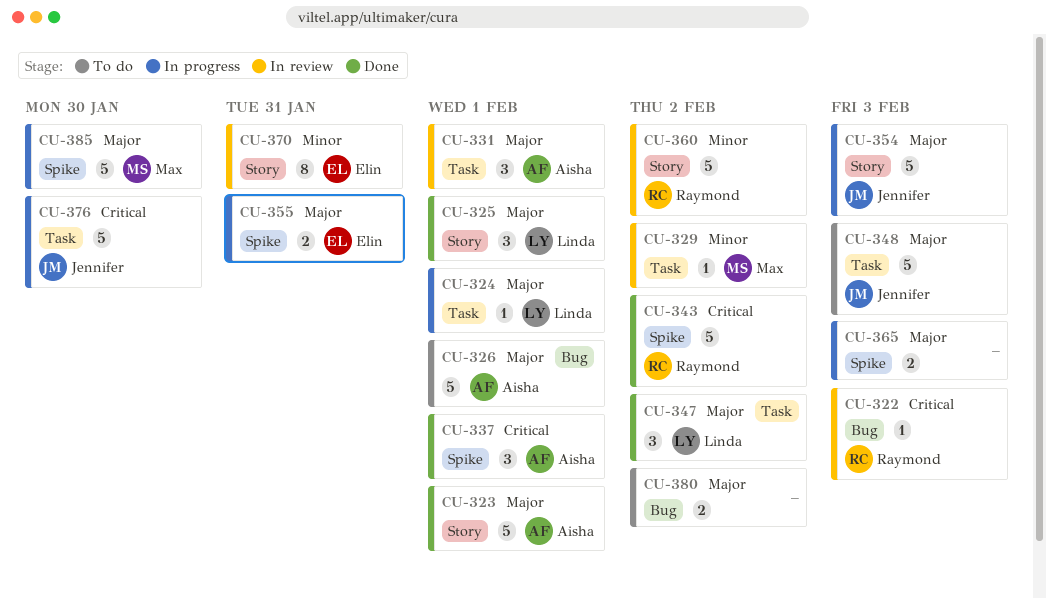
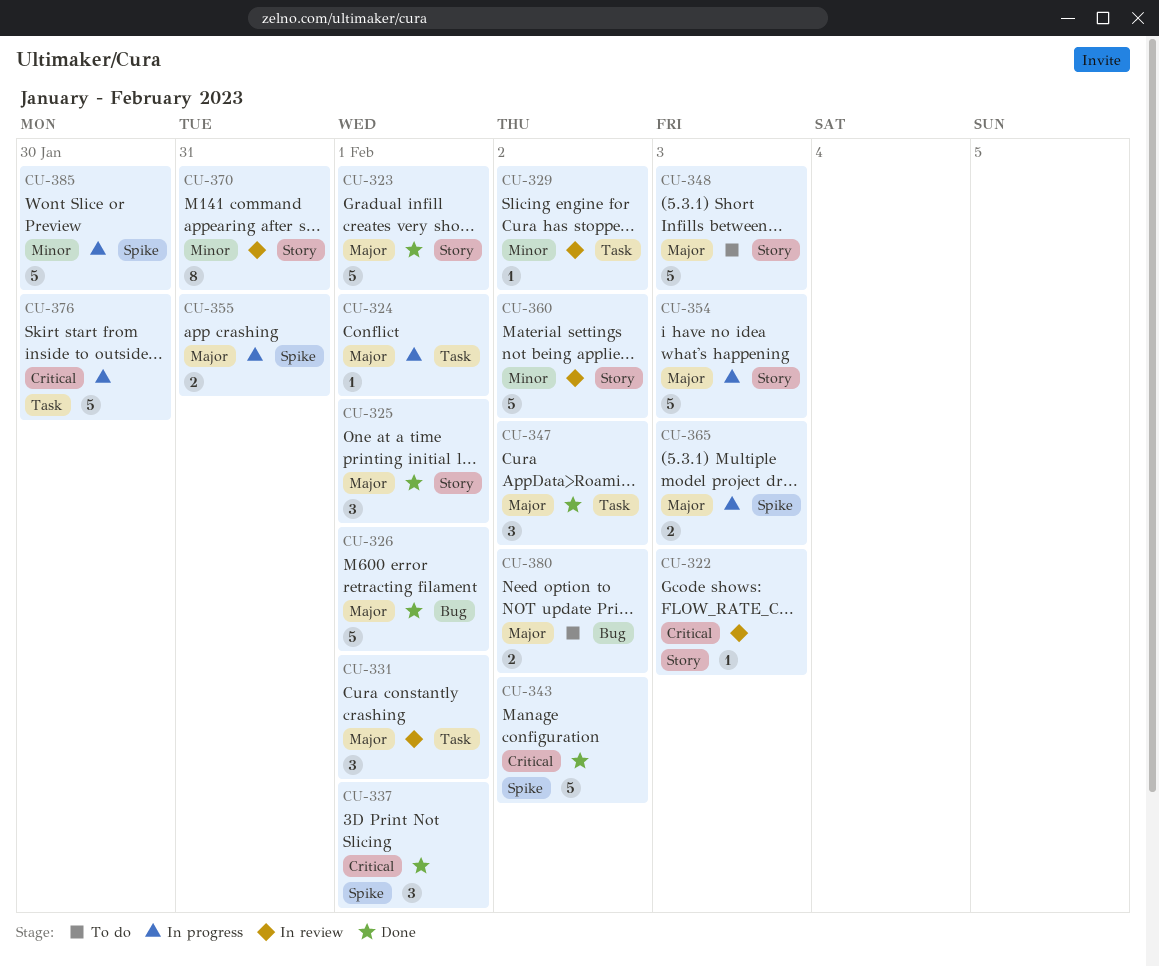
CU-322, label: Bug -> Story
CU-326, status: To do -> Done
CU-348, label: Task -> Story
CU-385, priority: Major -> Minor

